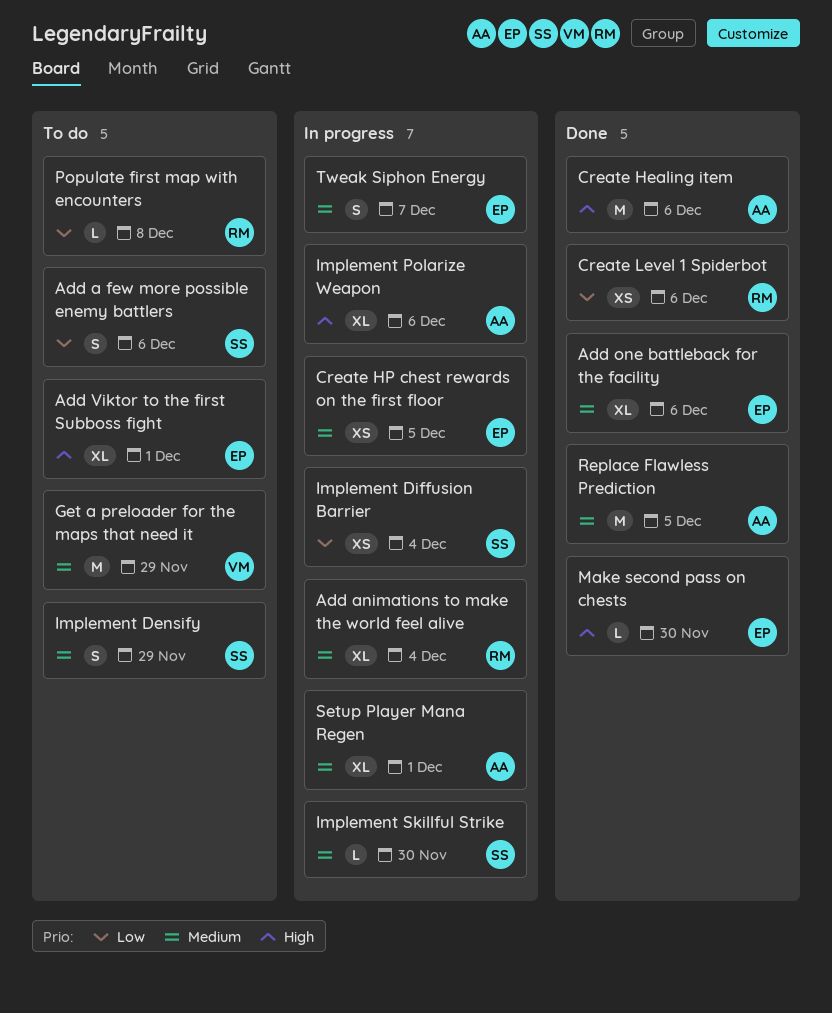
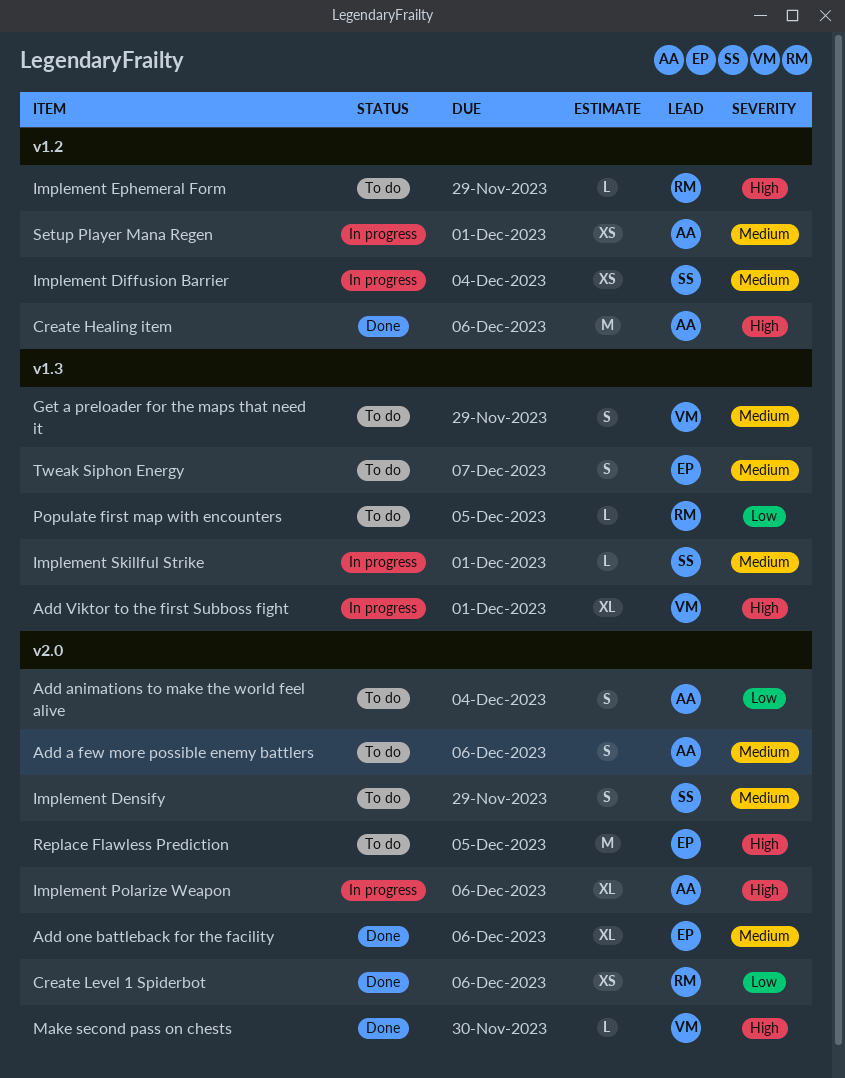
Add a few more possible enemy battlers, owner: SS -> AA
Add a few more possible enemy battlers, priority: Low -> Medium
Add animations to make the world feel alive, status: In progress -> To do
Add animations to make the world feel alive, owner: RM -> AA
Add animations to make the world feel alive, priority: Medium -> Low
Add animations to make the world feel alive, estimate: XL -> S
Add Viktor to the first Subboss fight, status: To do -> In progress
Add Viktor to the first Subboss fight, owner: EP -> VM
Create HP chest rewards on the first floor: present -> none
Get a preloader for the maps that need it, estimate: M -> S
Implement Diffusion Barrier, priority: Low -> Medium
Implement Ephemeral Form: none -> present
Implement Skillful Strike, due: Nov 30 -> Dec 1
Make second pass on chests, owner: EP -> VM
Populate first map with encounters, due: Dec 8 -> Dec 5
Replace Flawless Prediction, status: Done -> To do
Replace Flawless Prediction, owner: AA -> EP
Replace Flawless Prediction, priority: Medium -> High
Setup Player Mana Regen, estimate: XL -> XS
Tweak Siphon Energy, status: In progress -> To do

